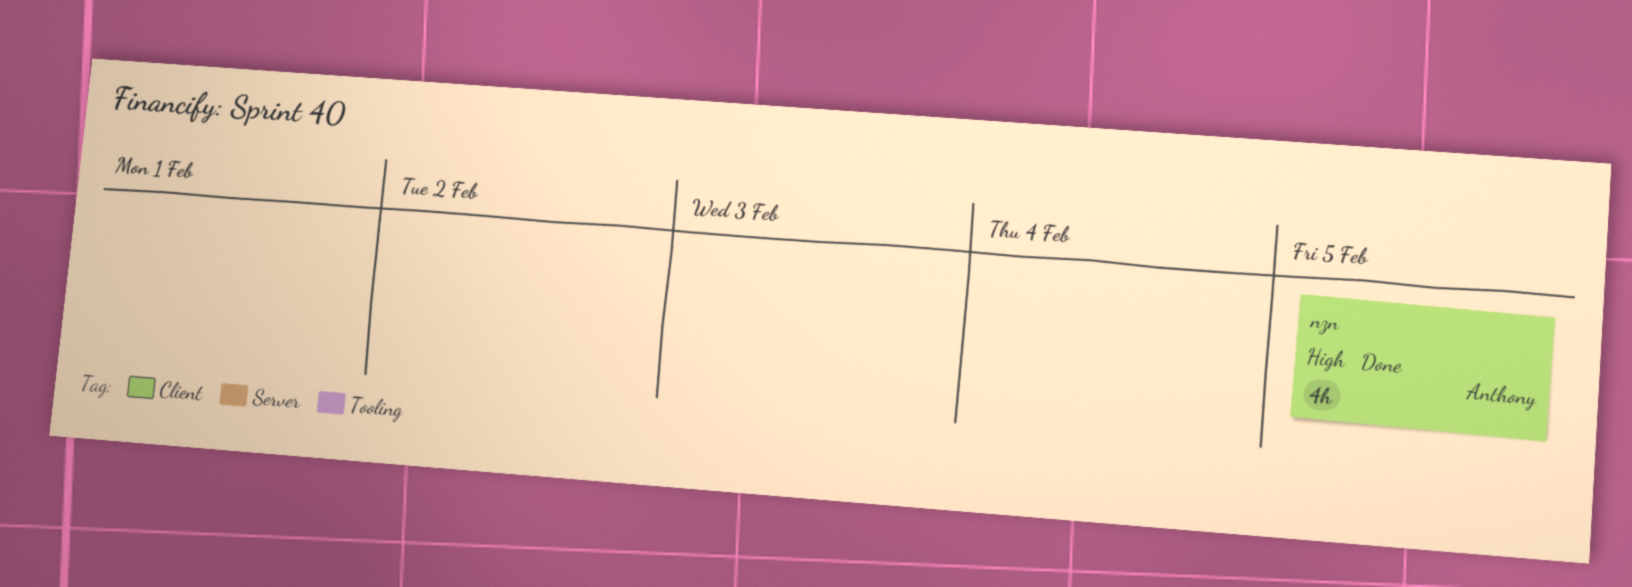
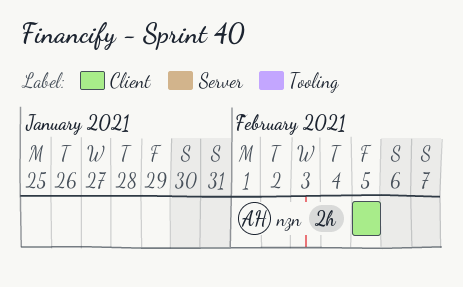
nzn, estimate: 4h -> 2h

